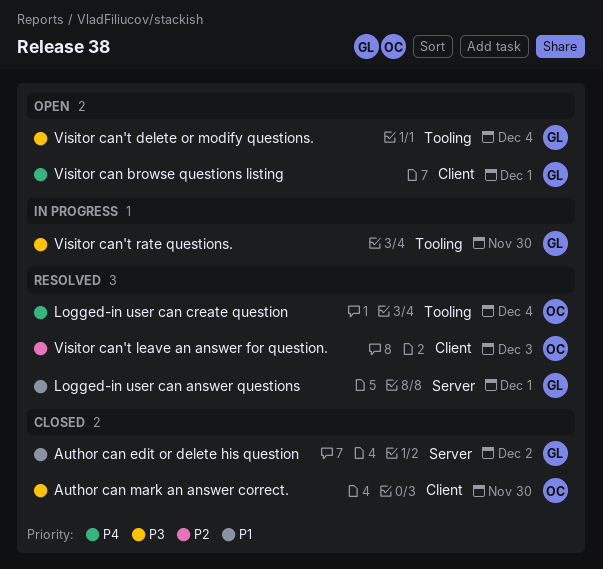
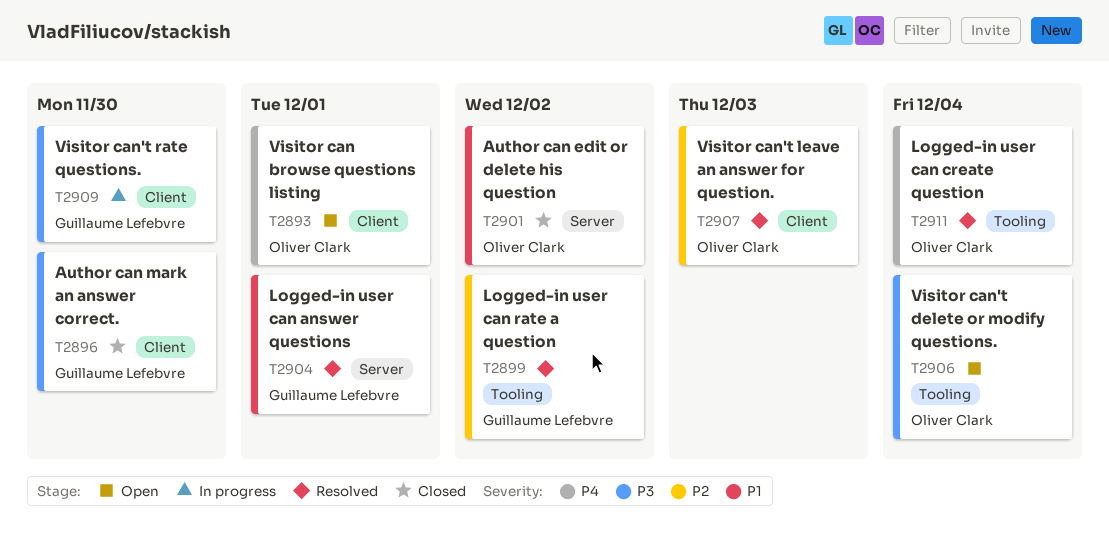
Author can edit or delete his question, owner: Guillaume Lefebvre -> Oliver Clark
Author can mark an answer correct., owner: Oliver Clark -> Guillaume Lefebvre
Logged-in user can rate a question: none -> present
Visitor can browse questions listing, owner: Guillaume Lefebvre -> Oliver Clark
Visitor can't delete or modify questions., owner: Guillaume Lefebvre -> Oliver Clark
Visitor can't rate questions., label: Tooling -> Client

